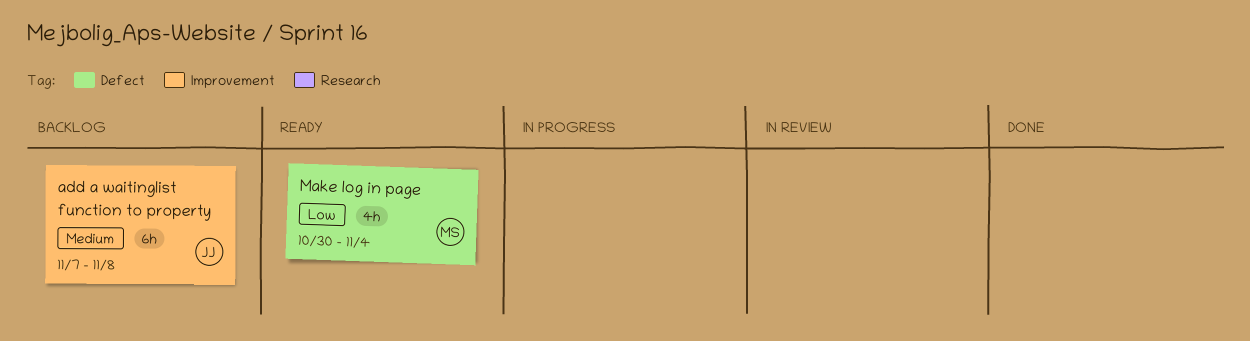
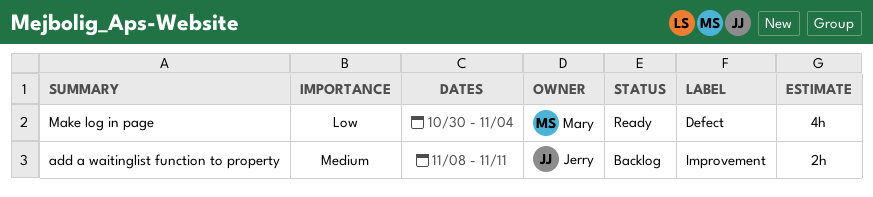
add a waitinglist function to property, estimate: 6h -> 2h
add a waitinglist function to property, start: Nov 7 -> Nov 8
add a waitinglist function to property, due: Nov 8 -> Nov 11

